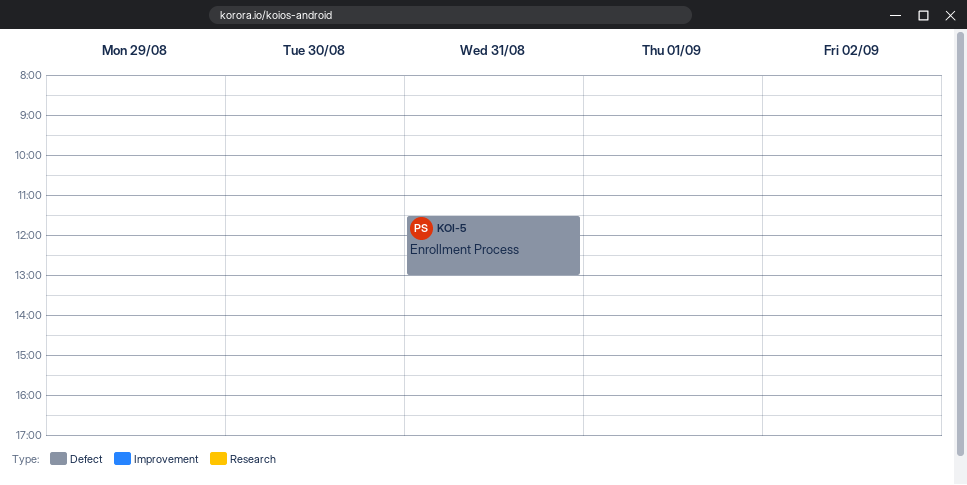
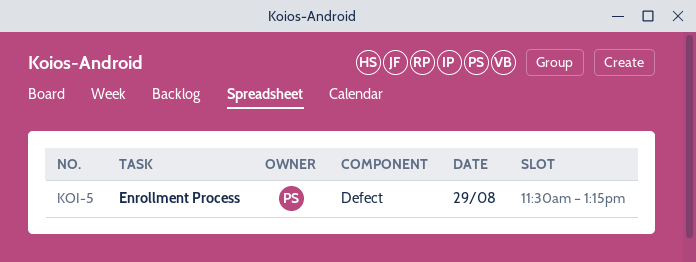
KOI-5, day: Aug 31 -> Aug 29
KOI-5, ends: 13:00 -> 13:15

